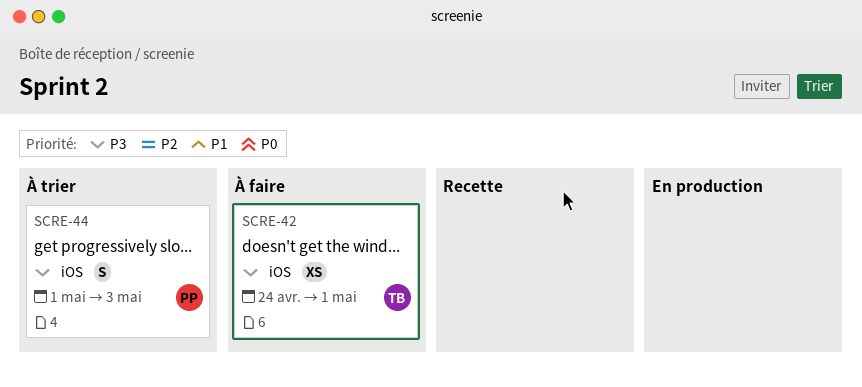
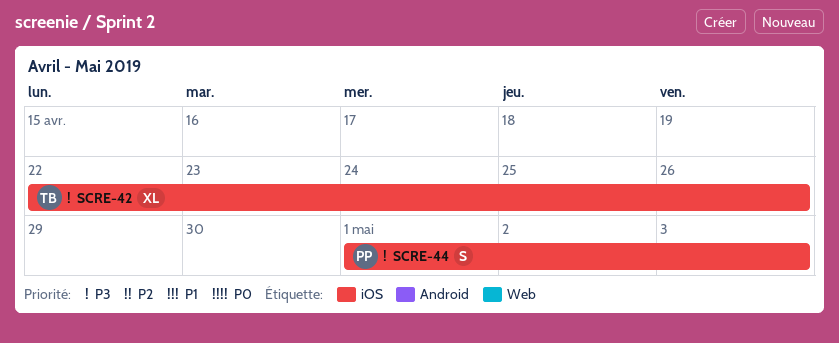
SCRE-42, estimate: XS -> XL
SCRE-42, start: Apr 24 -> Apr 22
SCRE-42, due: May 1 -> Apr 26

